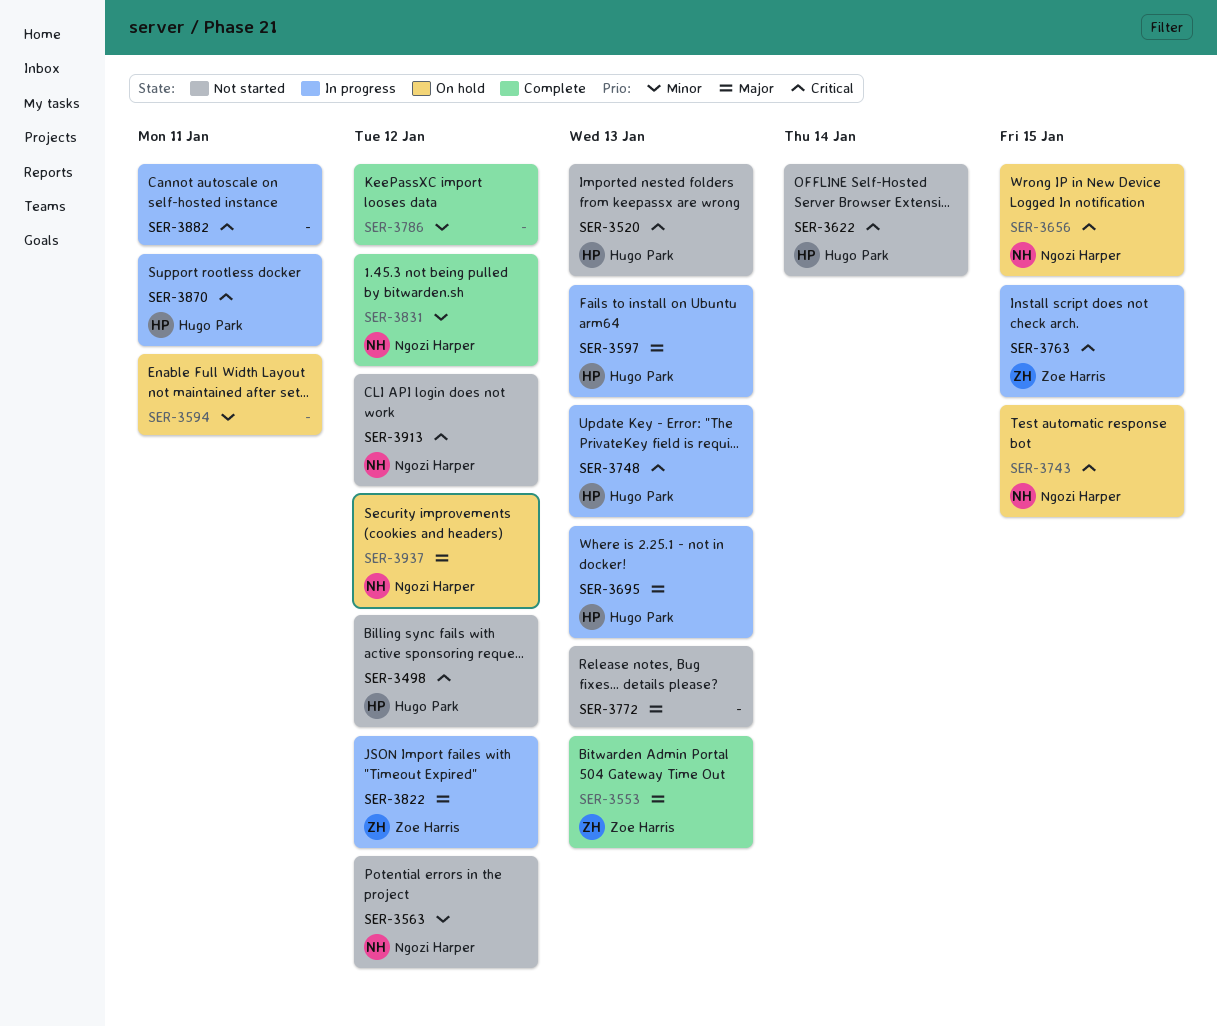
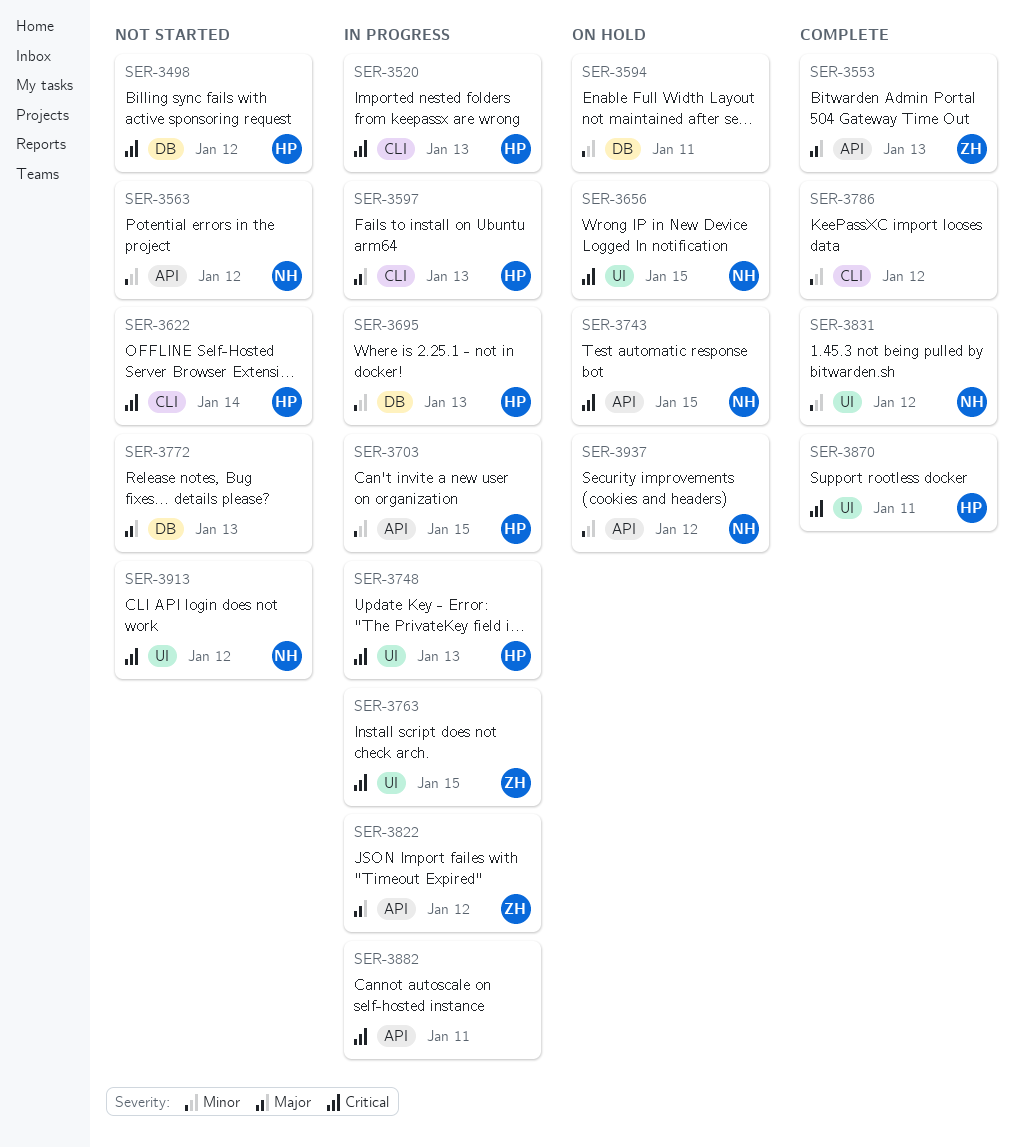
SER-3520, status: Not started -> In progress
SER-3695, priority: Major -> Minor
SER-3703: none -> present
SER-3870, status: In progress -> Complete
SER-3937, priority: Major -> Minor

